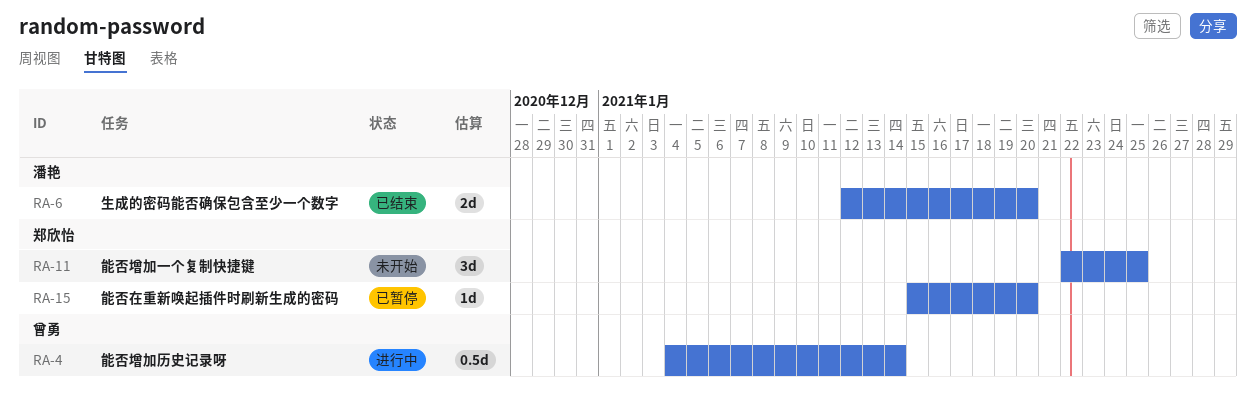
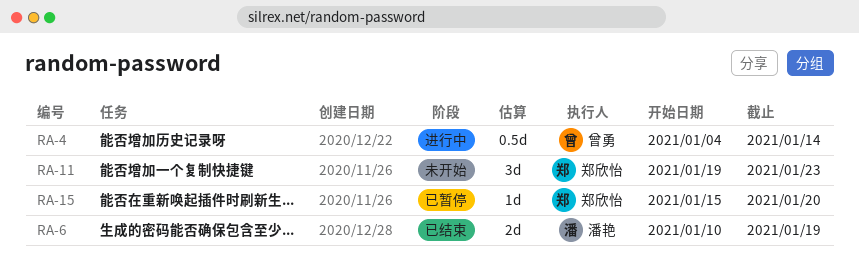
RA-6, start: Jan 12 -> Jan 10
RA-6, due: Jan 20 -> Jan 19
RA-11, start: Jan 22 -> Jan 19
RA-11, due: Jan 25 -> Jan 23

